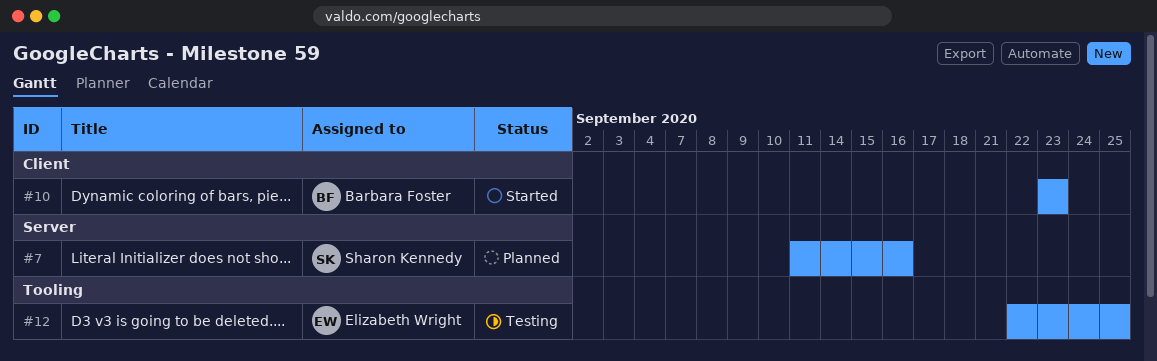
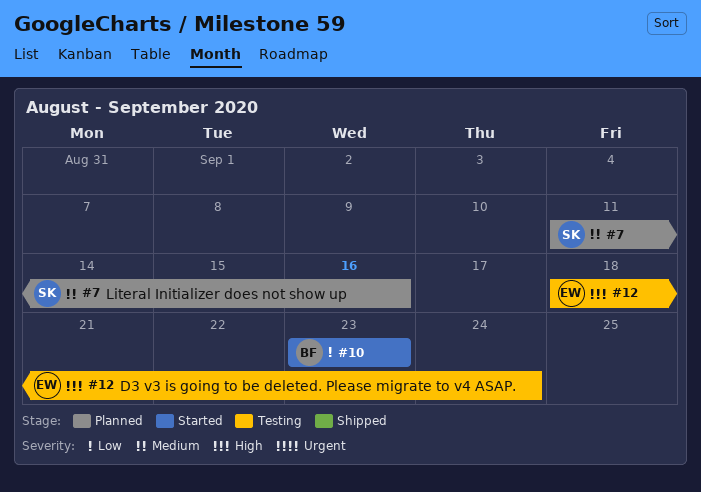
#12, start: Sep 22 -> Sep 18
#12, due: Sep 25 -> Sep 24

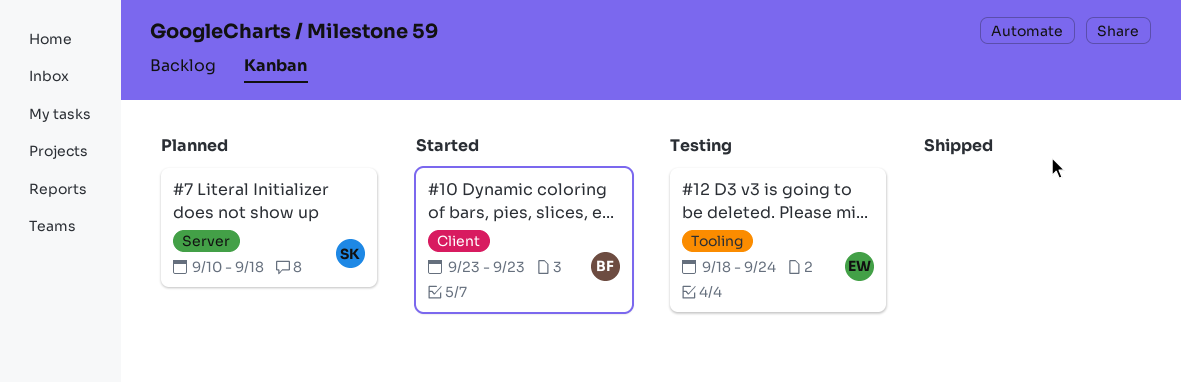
#7, start: Sep 11 -> Sep 10
#7, due: Sep 16 -> Sep 18

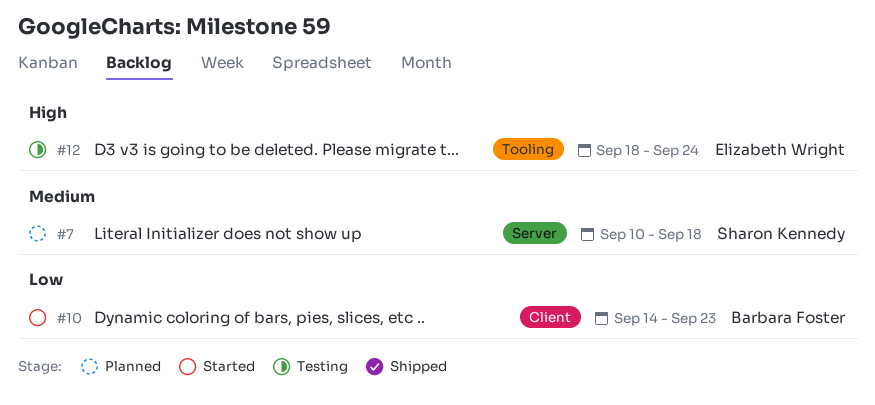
#10, start: Sep 23 -> Sep 14

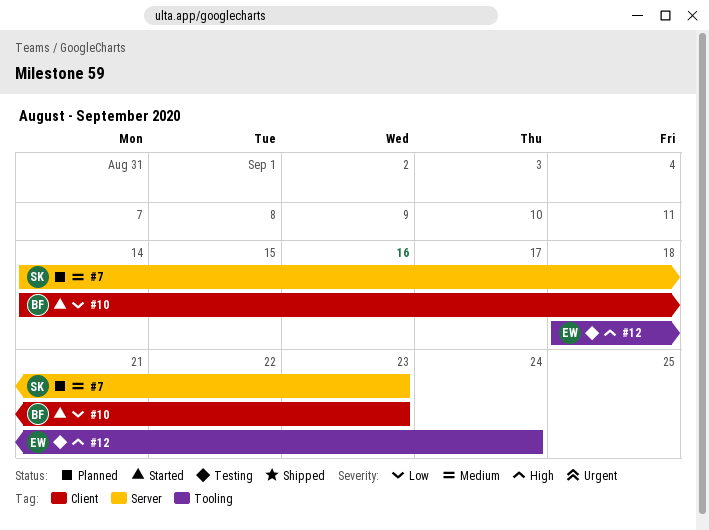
#7, start: Sep 10 -> Sep 14
#7, due: Sep 18 -> Sep 23

